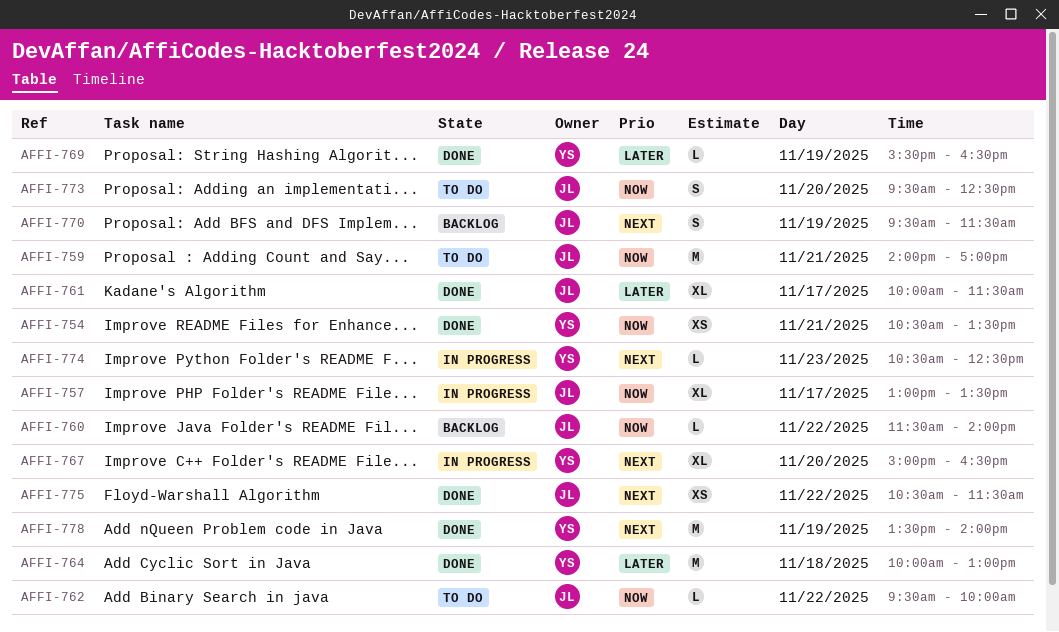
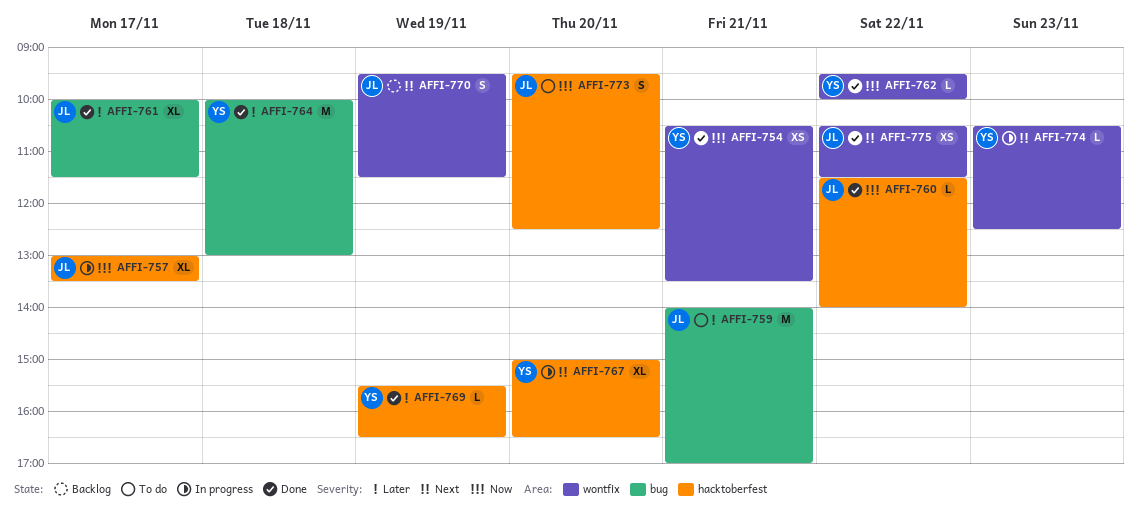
AFFI-759, priority: Now -> Later
AFFI-760, status: Backlog -> Done
AFFI-762, status: To do -> Done
AFFI-762, owner: JL -> YS
AFFI-778: present -> none

